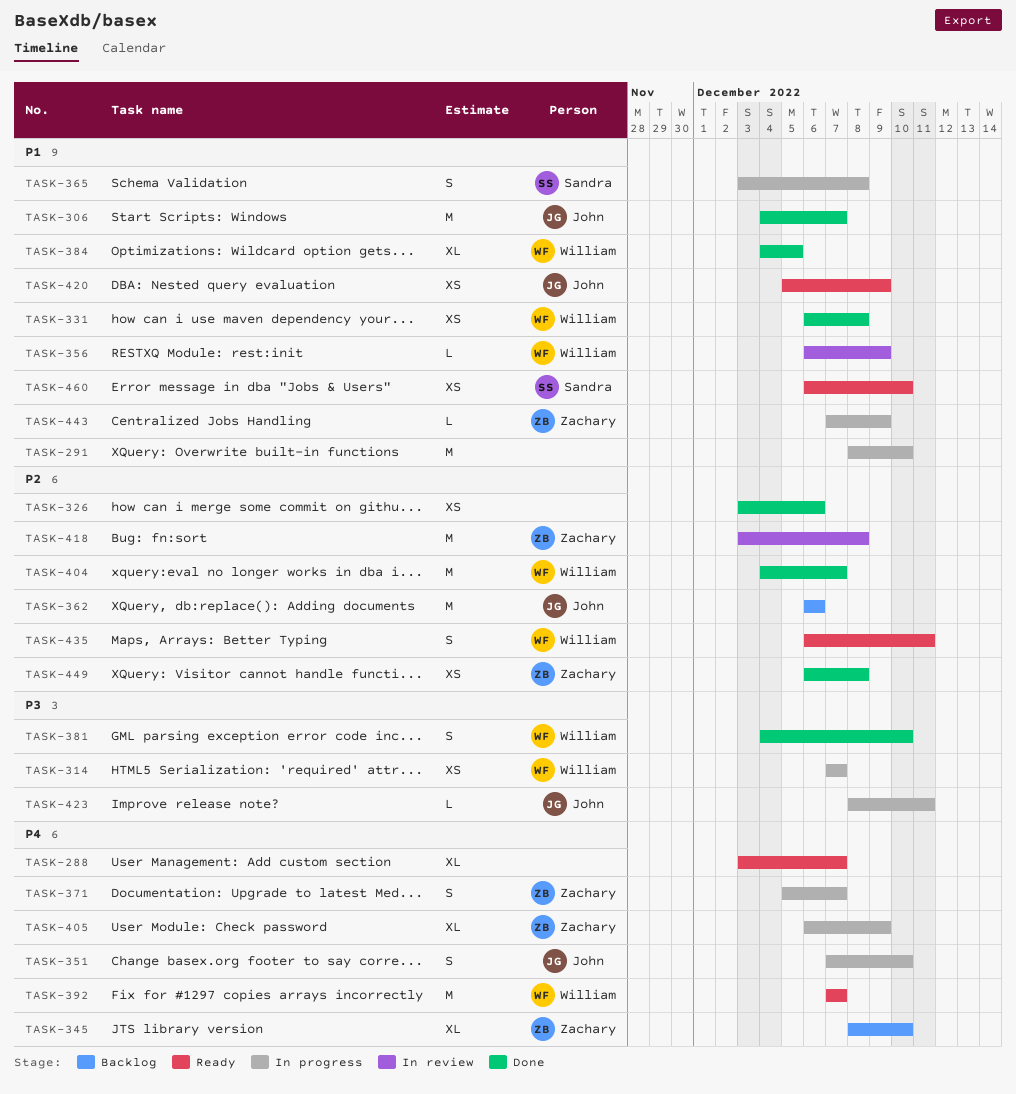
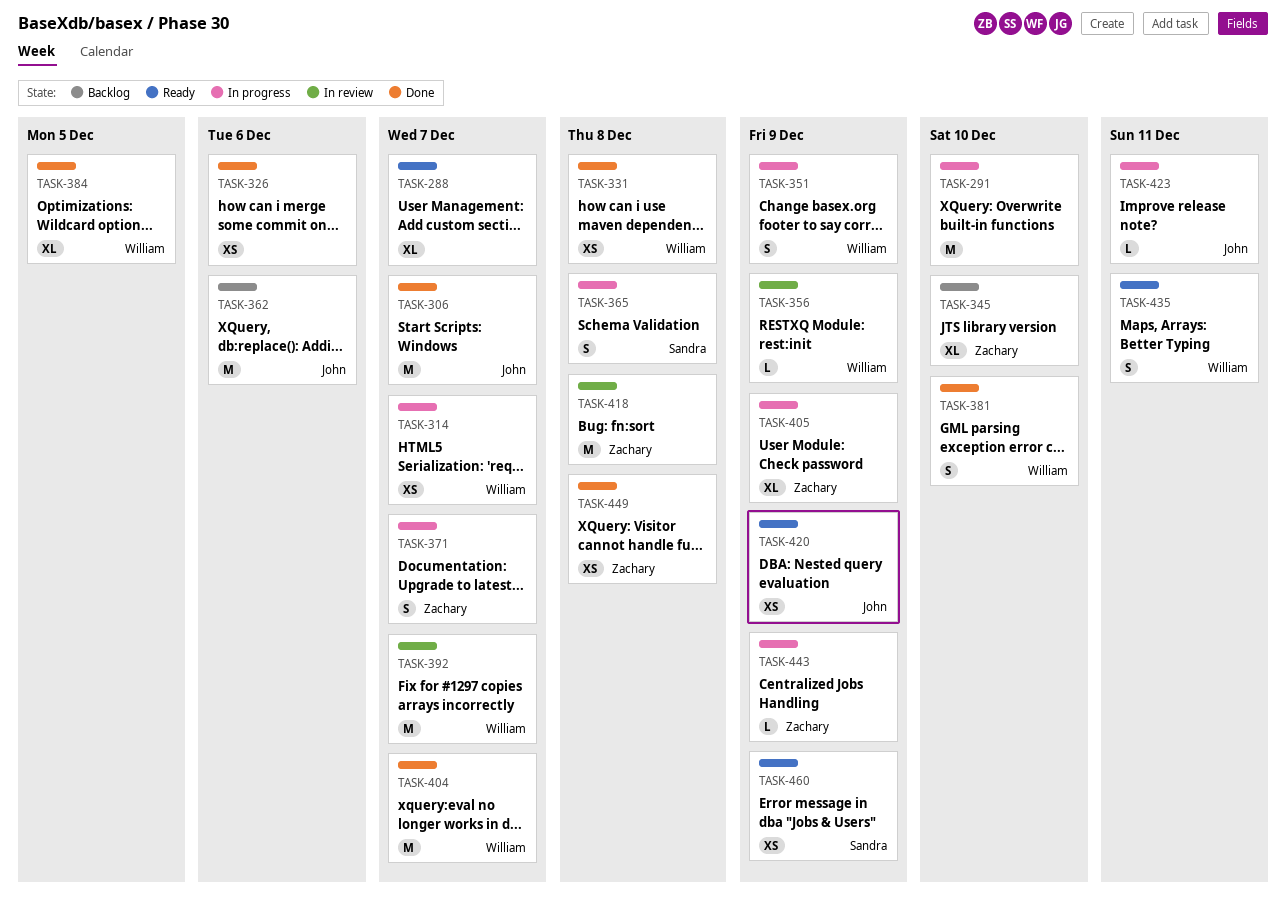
TASK-351, owner: John -> William
TASK-351, due: Dec 10 -> Dec 9
TASK-392, status: Ready -> In review
TASK-460, due: Dec 10 -> Dec 9

